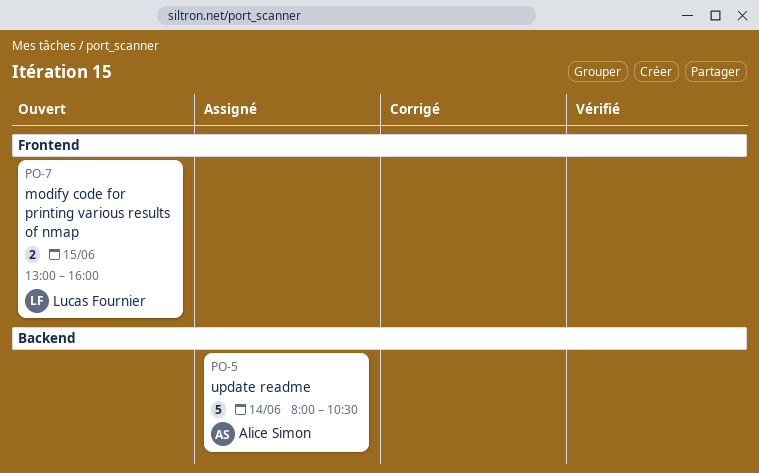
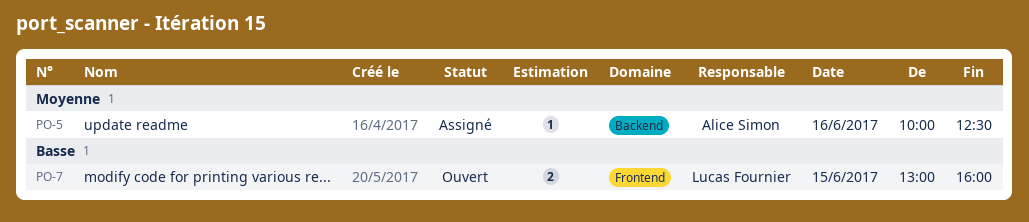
PO-5, estimate: 5 -> 1
PO-5, day: Jun 14 -> Jun 16
PO-5, begins: 08:00 -> 10:00
PO-5, ends: 10:30 -> 12:30

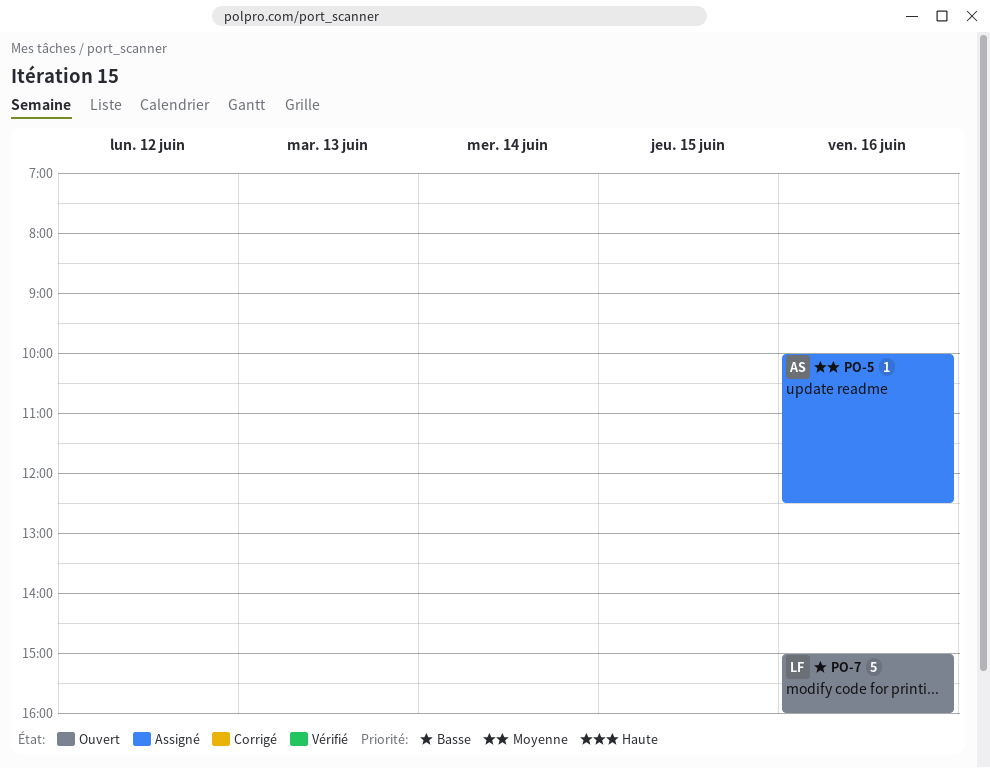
PO-7, estimate: 2 -> 5
PO-7, day: Jun 15 -> Jun 16
PO-7, begins: 13:00 -> 15:00

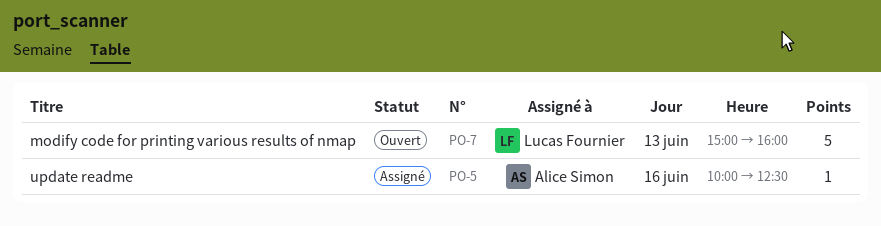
PO-7, day: Jun 16 -> Jun 13

